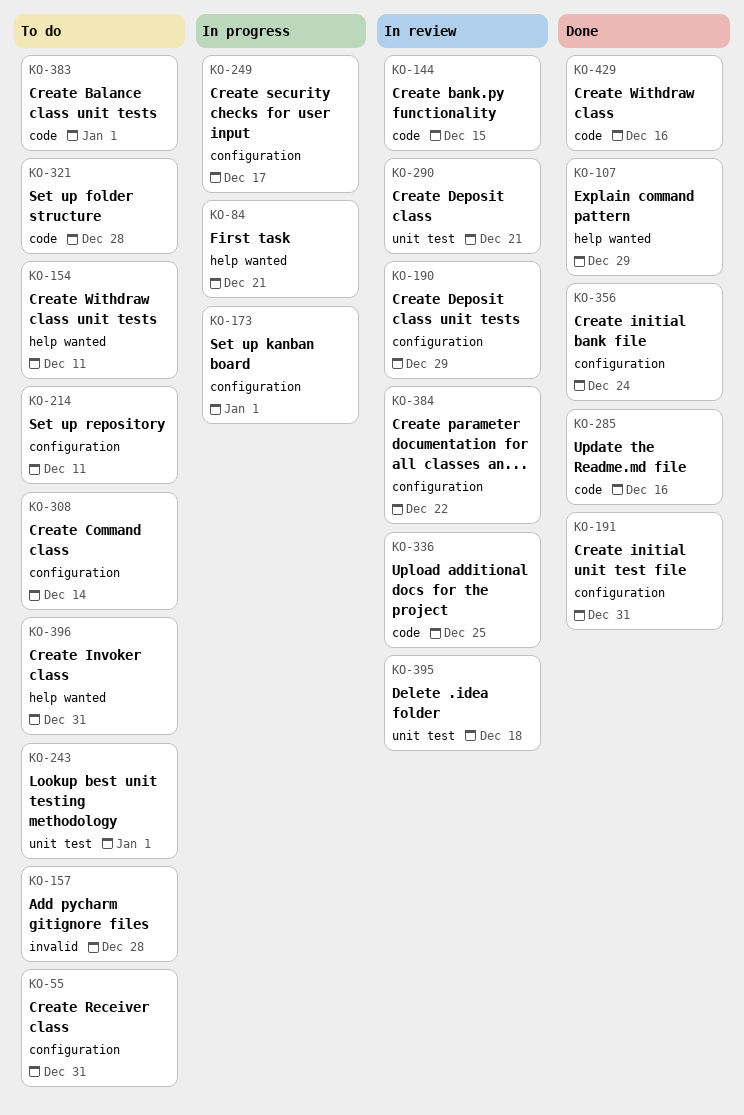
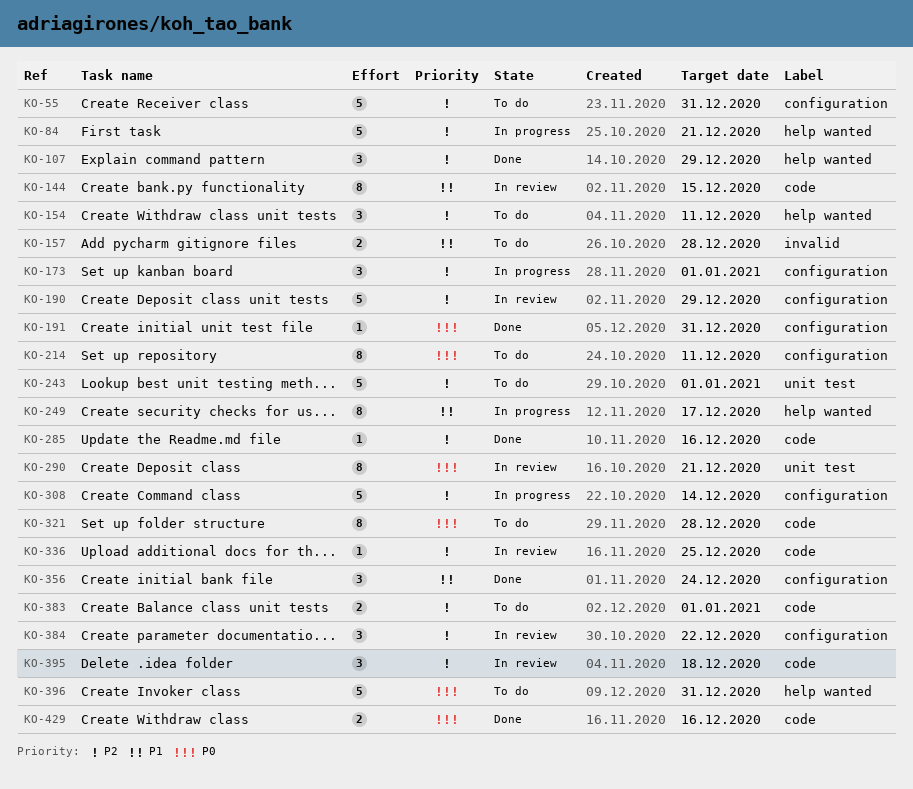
KO-249, label: configuration -> help wanted
KO-308, status: To do -> In progress
KO-395, label: unit test -> code

